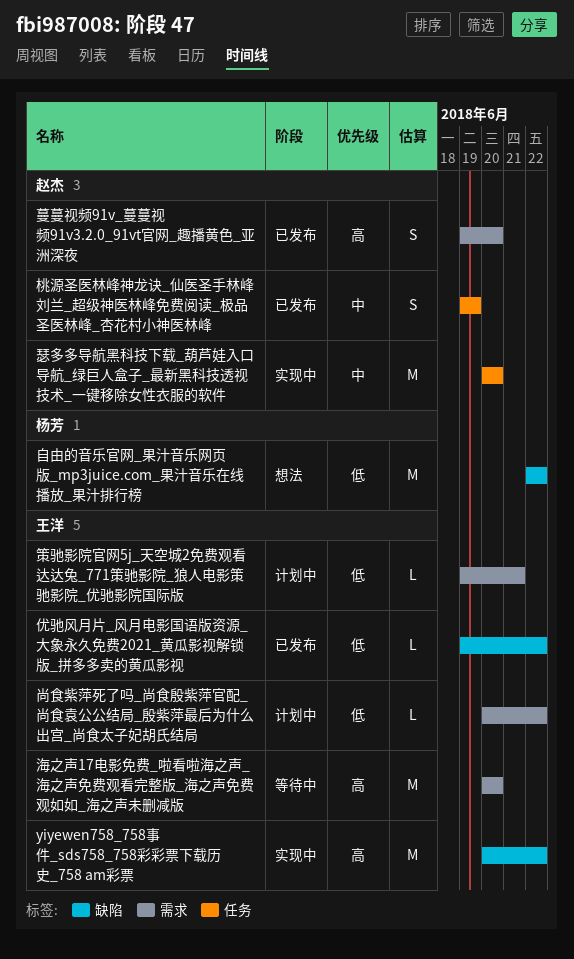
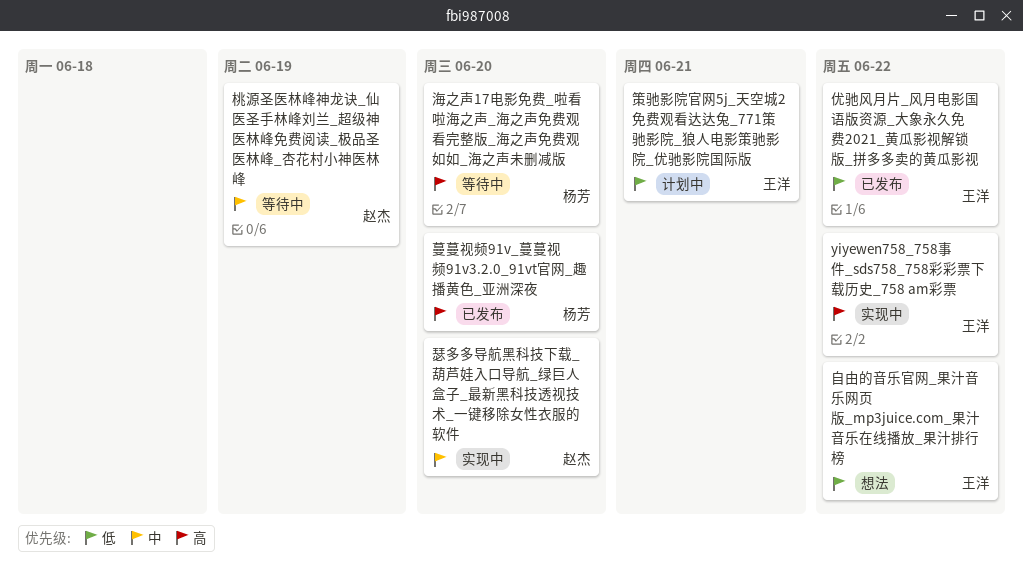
尚食紫萍死了吗_尚食殷紫萍官配_尚食袁公公结局_殷紫萍最后为什么出宫_尚食太子妃胡氏结局: present -> none
桃源圣医林峰神龙诀_仙医圣手林峰刘兰_超级神医林峰免费阅读_极品圣医林峰_杏花村小神医林峰, status: 已发布 -> 等待中
海之声17电影免费_啦看啦海之声_海之声免费观看完整版_海之声免费观如如_海之声未删减版, owner: 王洋 -> 杨芳
自由的音乐官网_果汁音乐网页版_mp3juice.com_果汁音乐在线播放_果汁排行榜, owner: 杨芳 -> 王洋
蔓蔓视频91v_蔓蔓视频91v3.2.0_91vt官网_趣播黄色_亚洲深夜, owner: 赵杰 -> 杨芳

